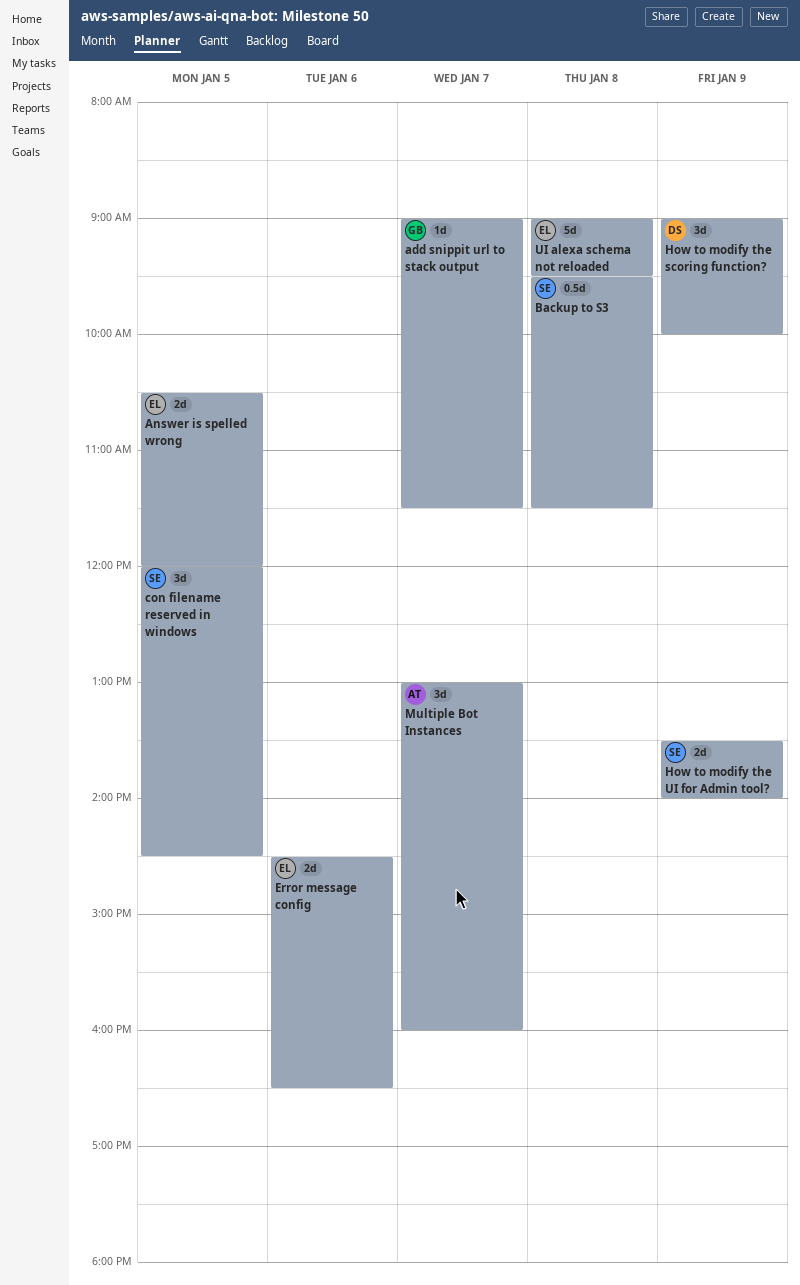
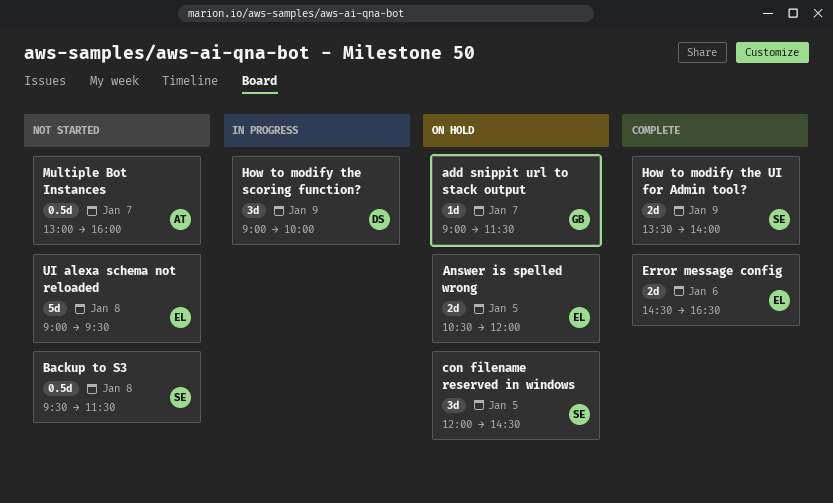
Multiple Bot Instances, estimate: 3d -> 0.5d

